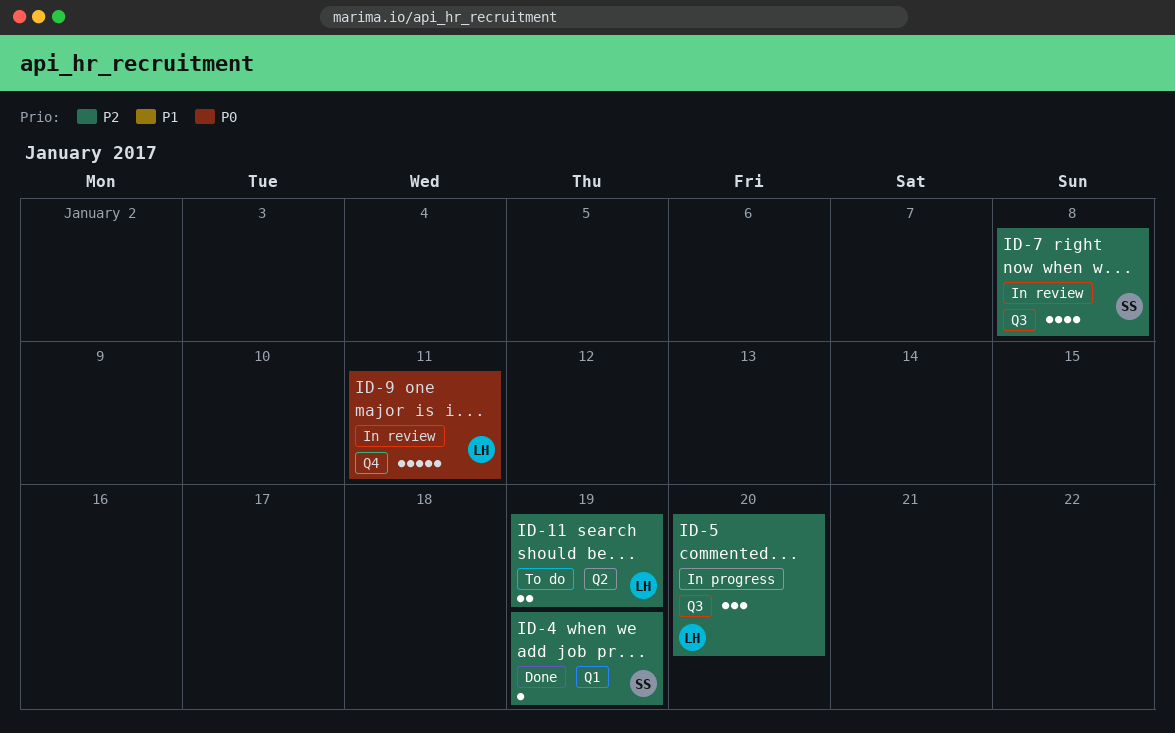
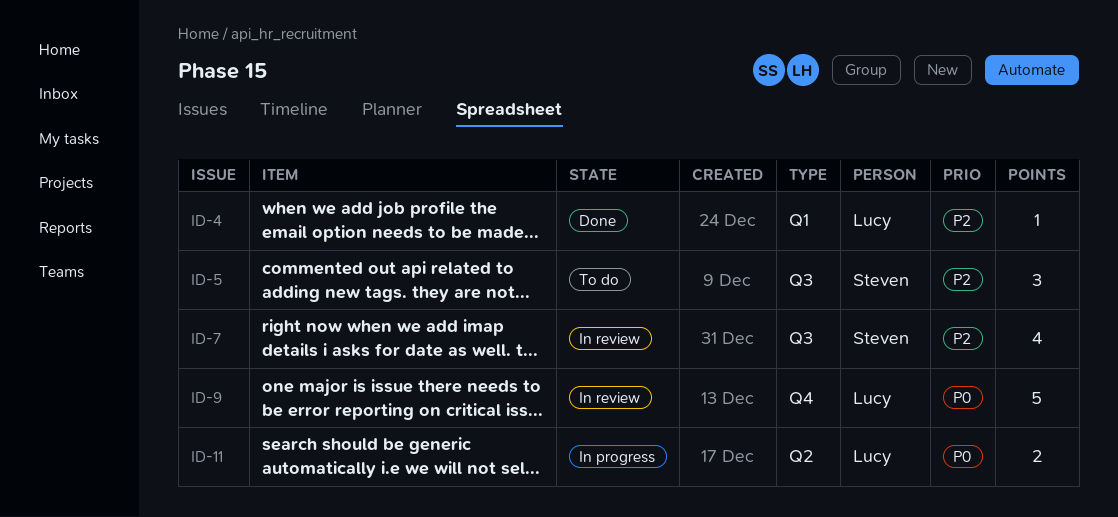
ID-4, owner: Steven -> Lucy
ID-5, status: In progress -> To do
ID-5, owner: Lucy -> Steven
ID-11, status: To do -> In progress
ID-11, priority: P2 -> P0

